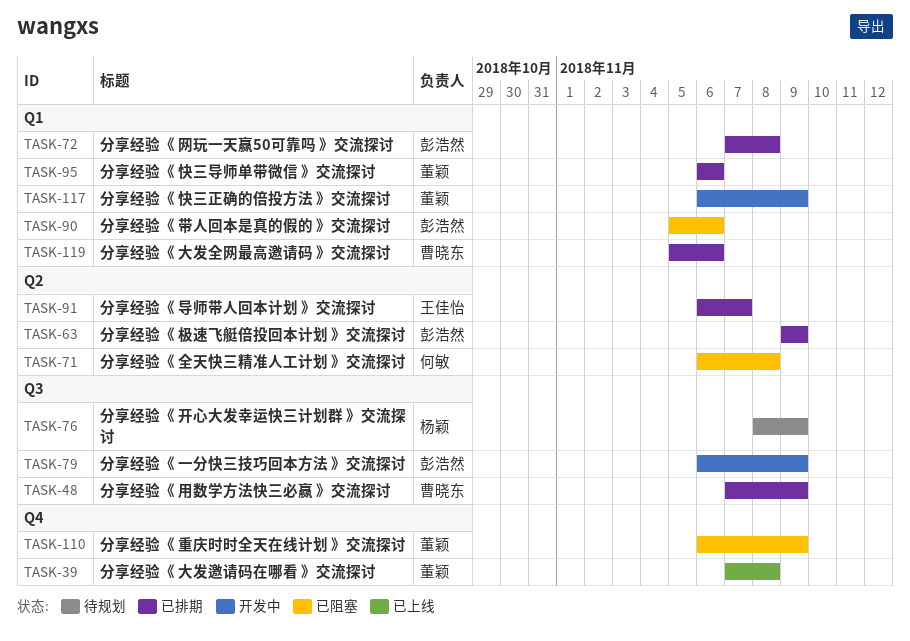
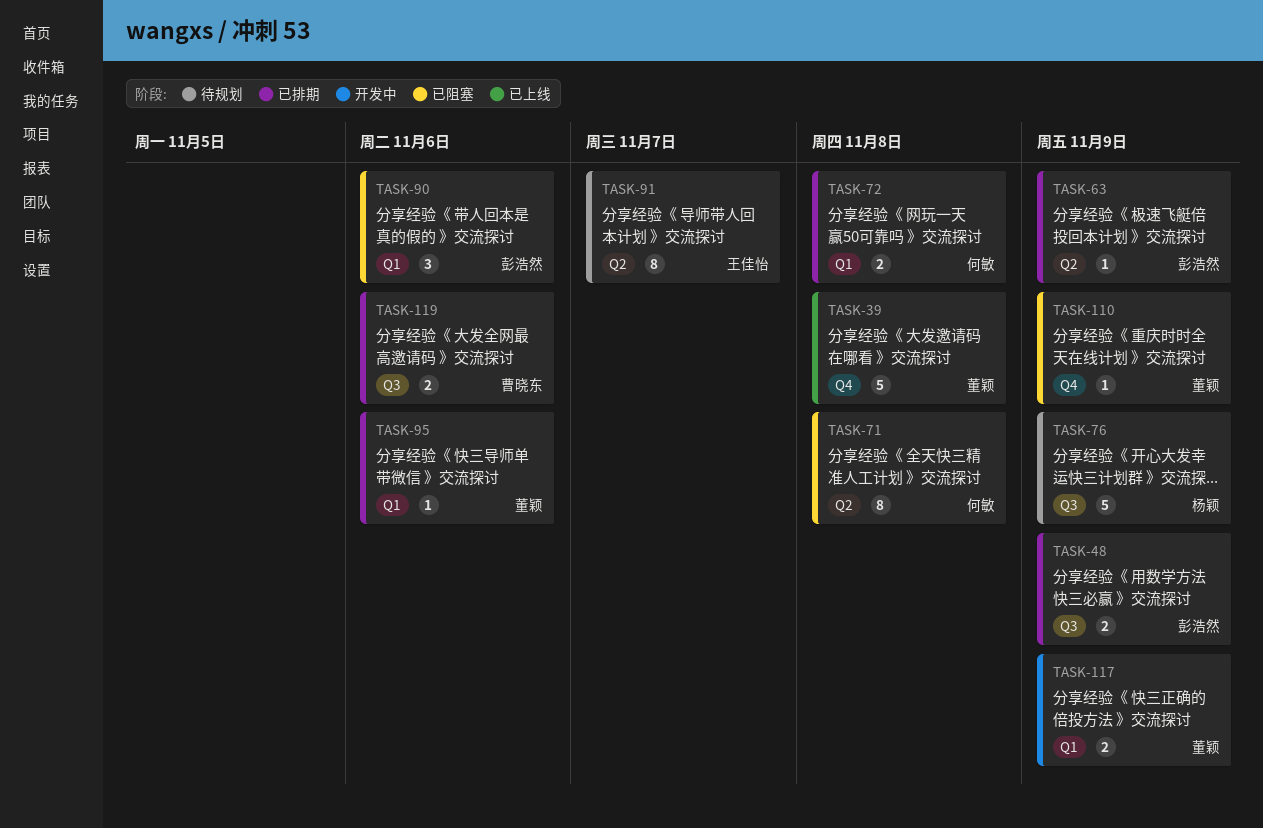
TASK-48, owner: 曹晓东 -> 彭浩然
TASK-72, owner: 彭浩然 -> 何敏
TASK-79: present -> none
TASK-91, status: 已排期 -> 待规划
TASK-119, label: Q1 -> Q3

